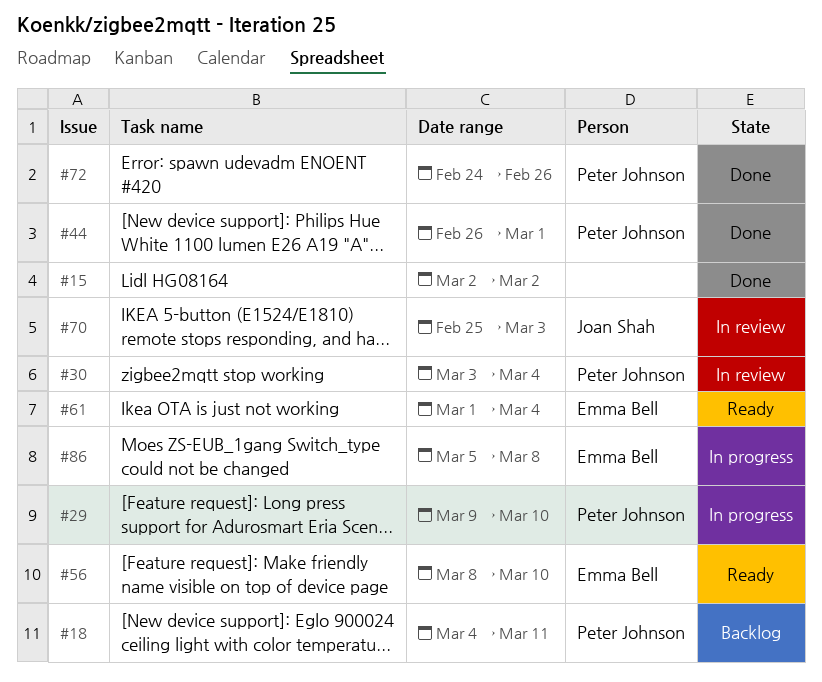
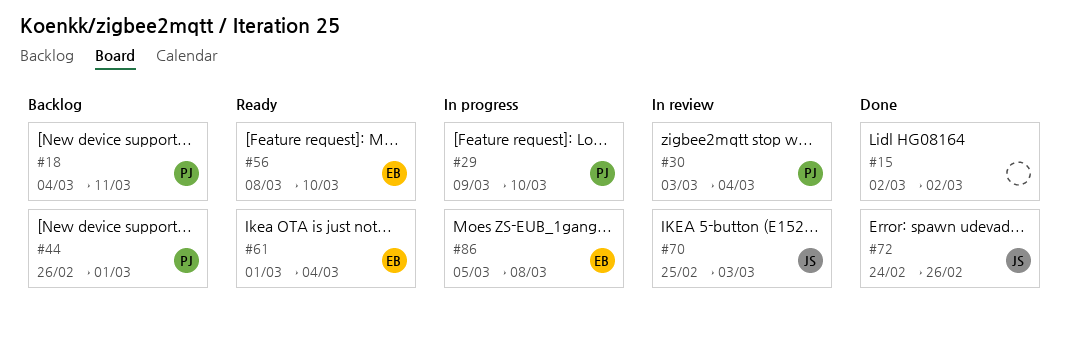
#44, status: Done -> Backlog
#72, owner: Peter Johnson -> Joan Shah

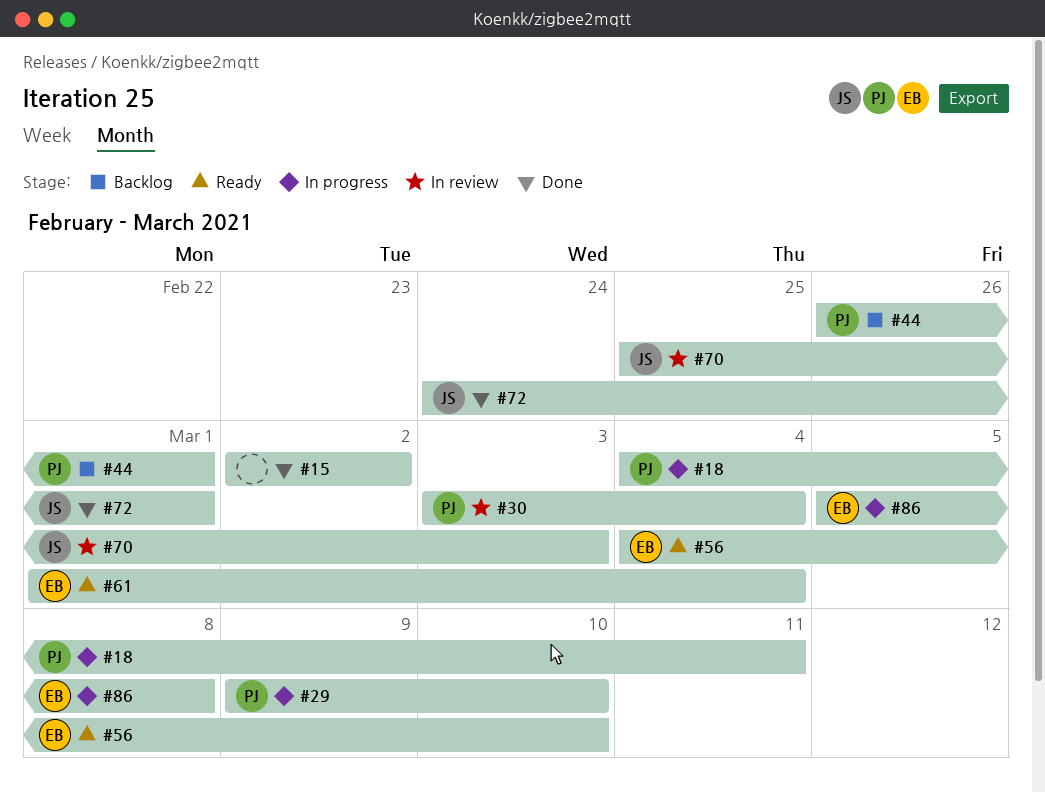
#18, status: Backlog -> In progress
#56, start: Mar 8 -> Mar 4
#72, due: Feb 26 -> Mar 1

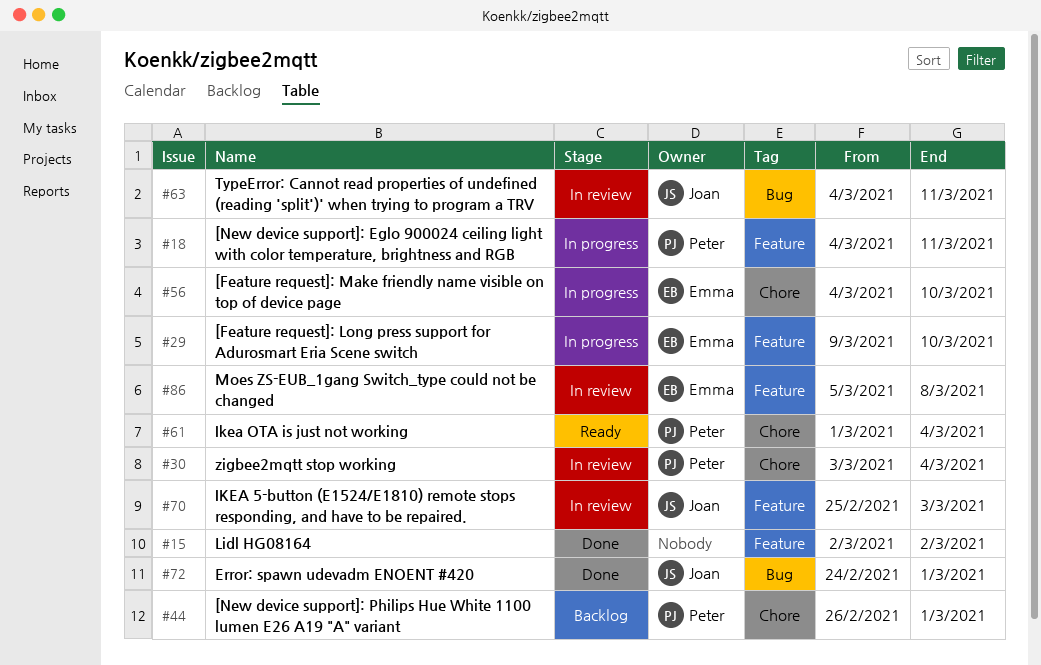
#29, owner: Peter -> Emma
#56, status: Ready -> In progress
#61, owner: Emma -> Peter
#63: none -> present
#86, status: In progress -> In review

